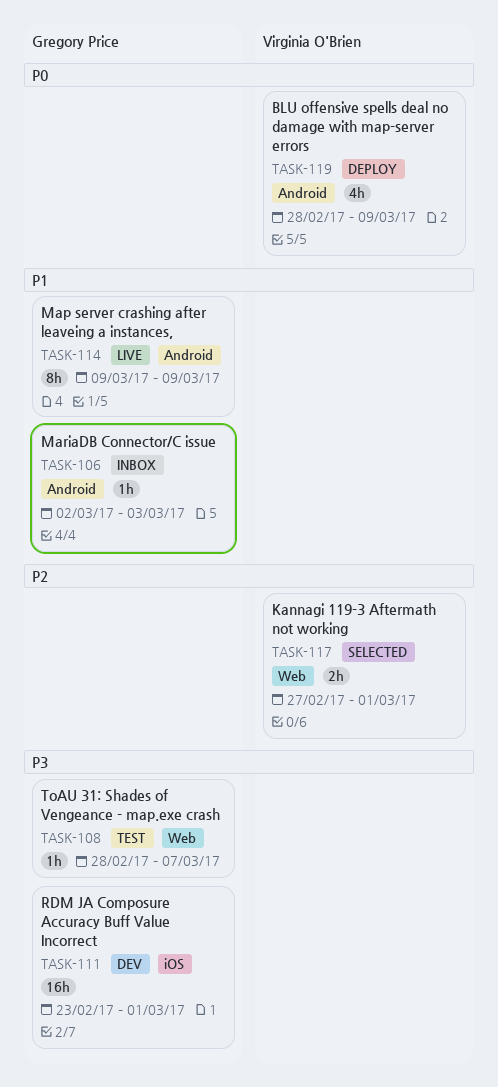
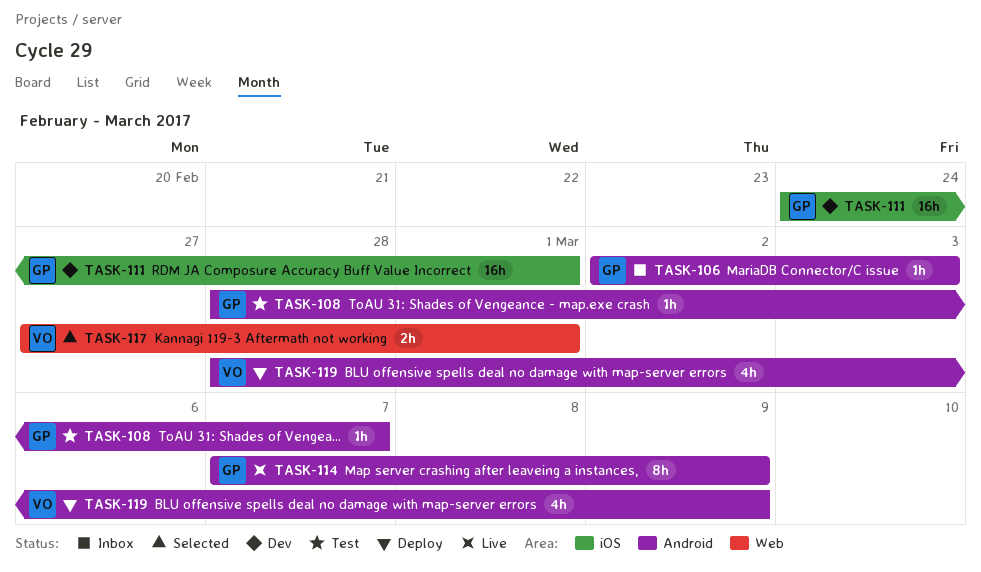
TASK-108, label: Web -> Android
TASK-111, start: Feb 23 -> Feb 24
TASK-114, start: Mar 9 -> Mar 7

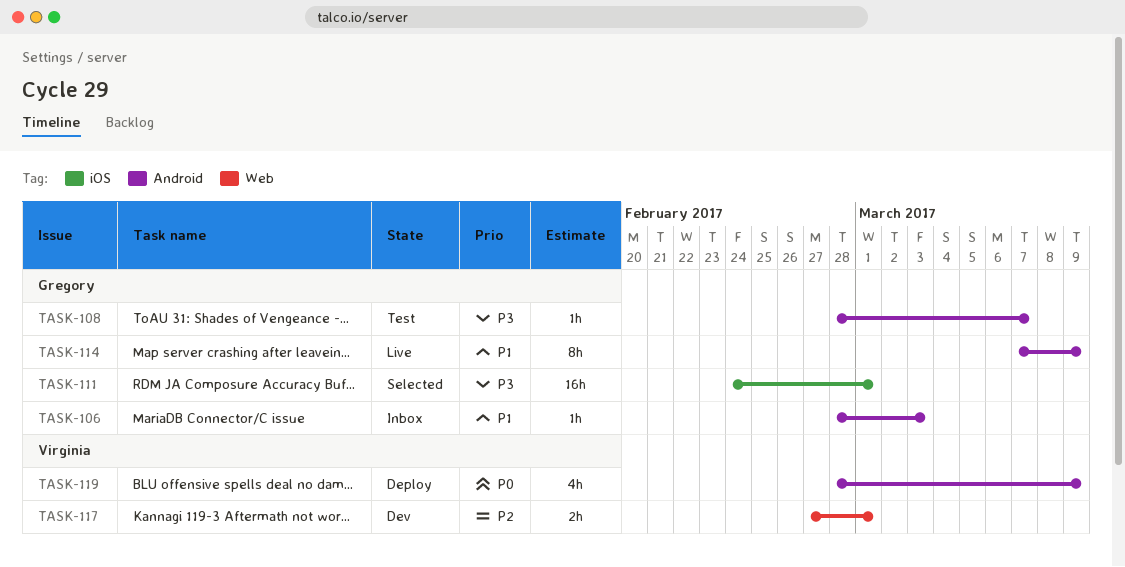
TASK-106, start: Mar 2 -> Feb 28
TASK-111, status: Dev -> Selected
TASK-117, status: Selected -> Dev

